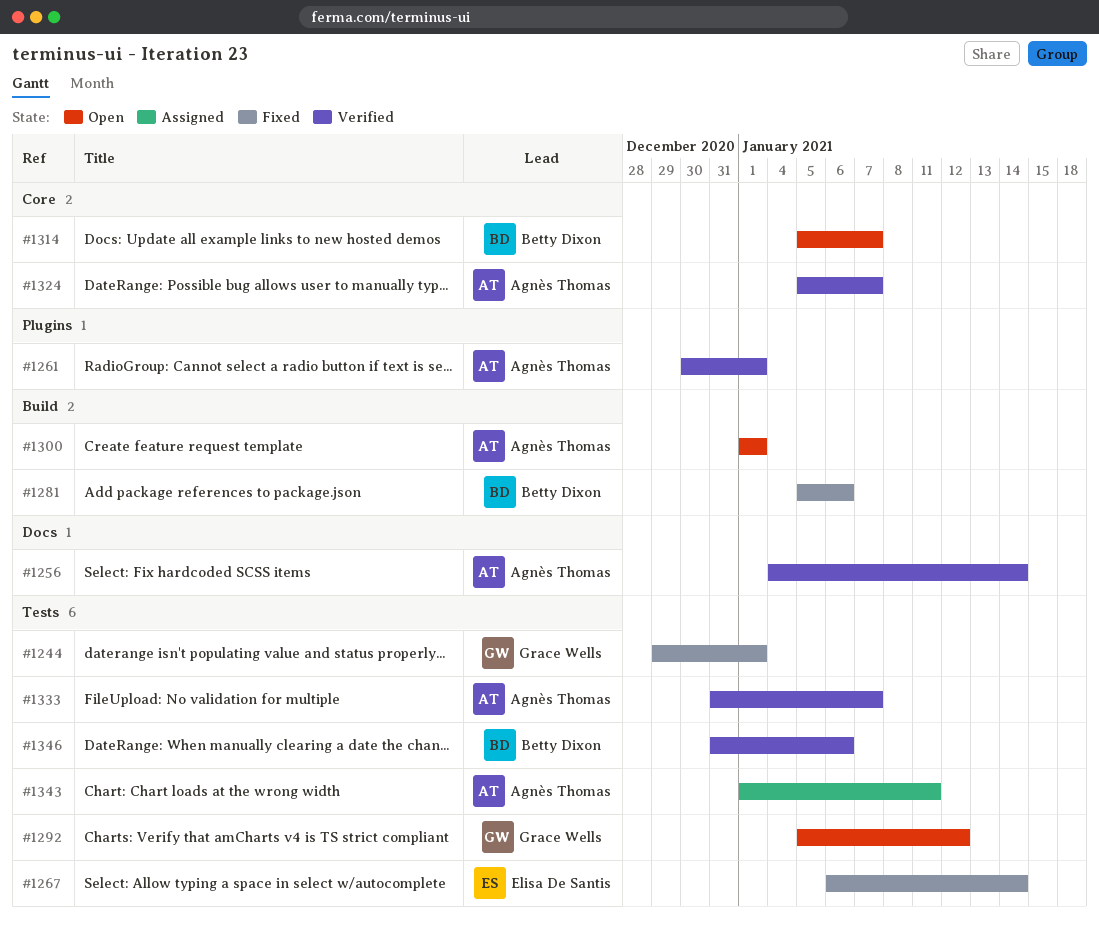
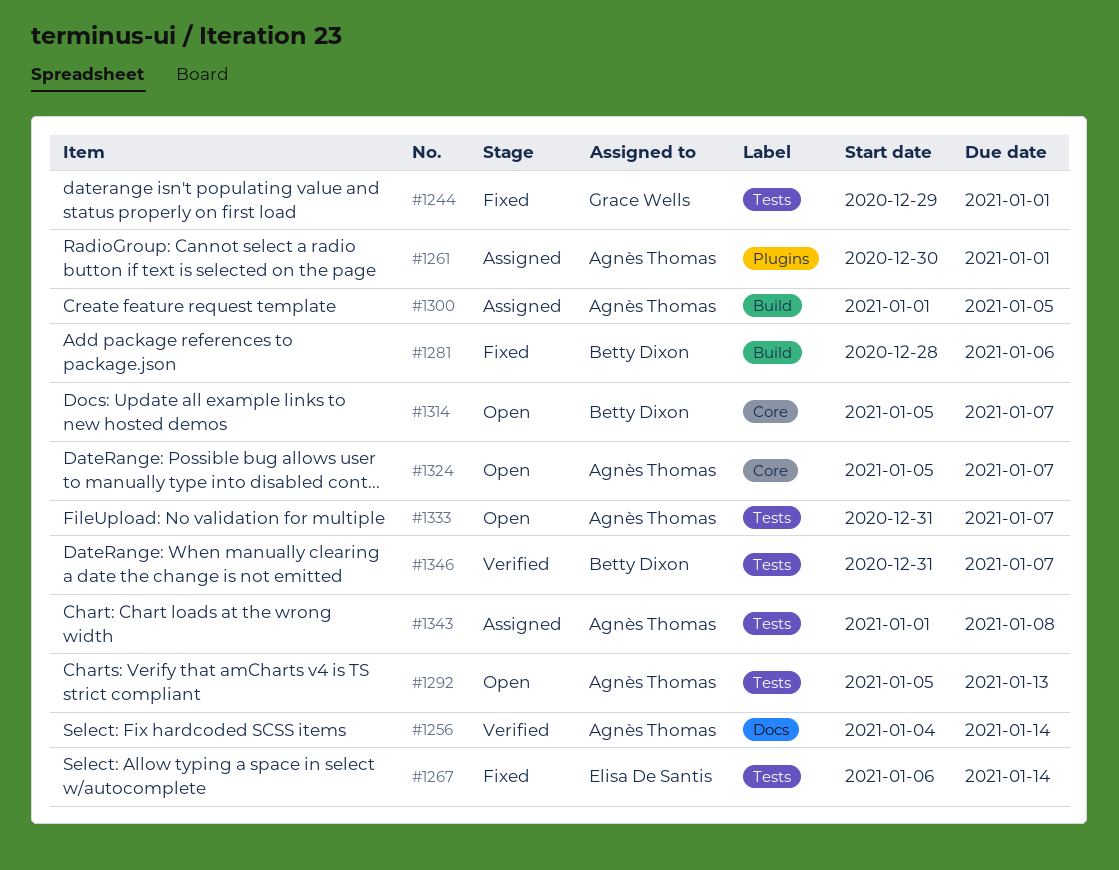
#1261, status: Verified -> Assigned
#1281, start: Jan 5 -> Dec 28
#1292, owner: Grace Wells -> Agnès Thomas
#1292, due: Jan 12 -> Jan 13
#1300, status: Open -> Assigned
#1300, due: Jan 1 -> Jan 5
#1324, status: Verified -> Open
#1333, status: Verified -> Open
#1343, due: Jan 11 -> Jan 8
#1346, due: Jan 6 -> Jan 7

